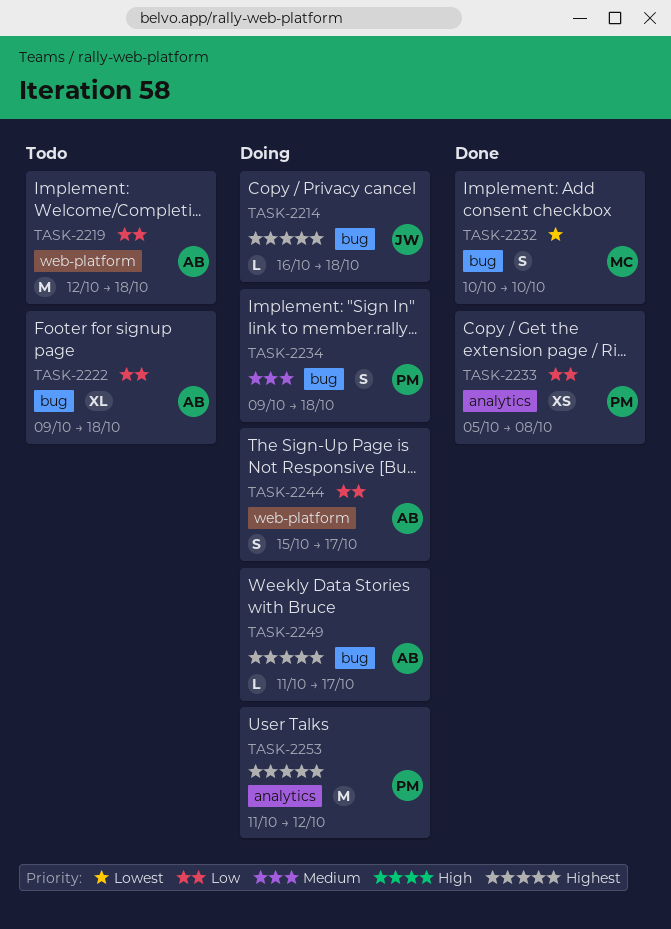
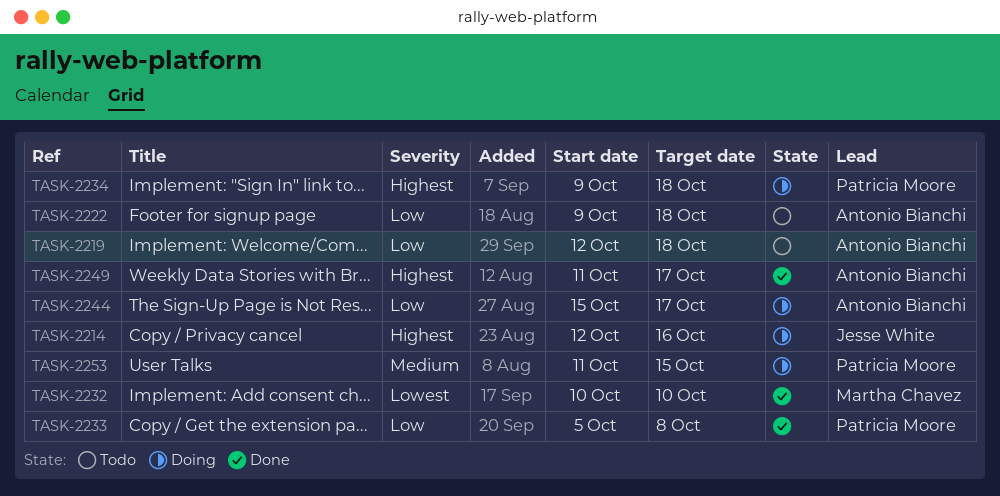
TASK-2214, start: Oct 16 -> Oct 12
TASK-2214, due: Oct 18 -> Oct 16
TASK-2234, priority: Medium -> Highest
TASK-2249, status: Doing -> Done
TASK-2253, priority: Highest -> Medium
TASK-2253, due: Oct 12 -> Oct 15

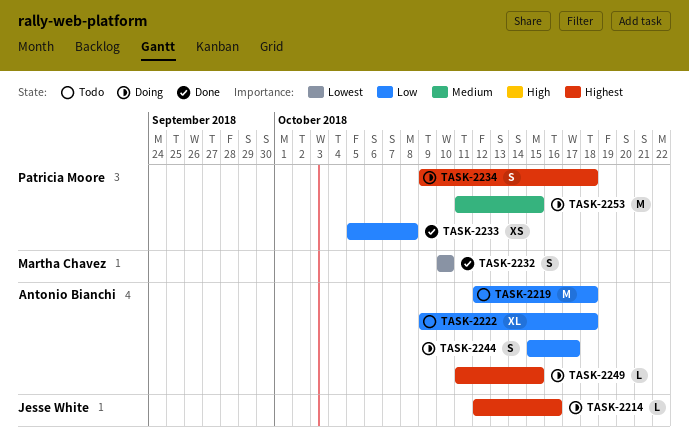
TASK-2249, status: Done -> Doing
TASK-2249, due: Oct 17 -> Oct 15

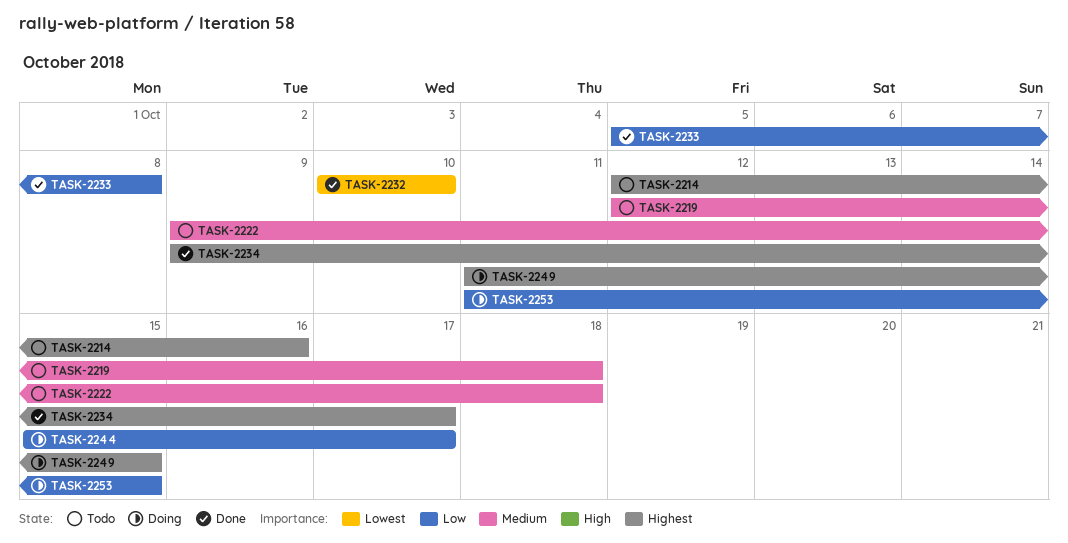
TASK-2214, status: Doing -> Todo
TASK-2219, priority: Low -> Medium
TASK-2222, priority: Low -> Medium
TASK-2234, status: Doing -> Done
TASK-2234, due: Oct 18 -> Oct 17
TASK-2253, priority: Medium -> Low

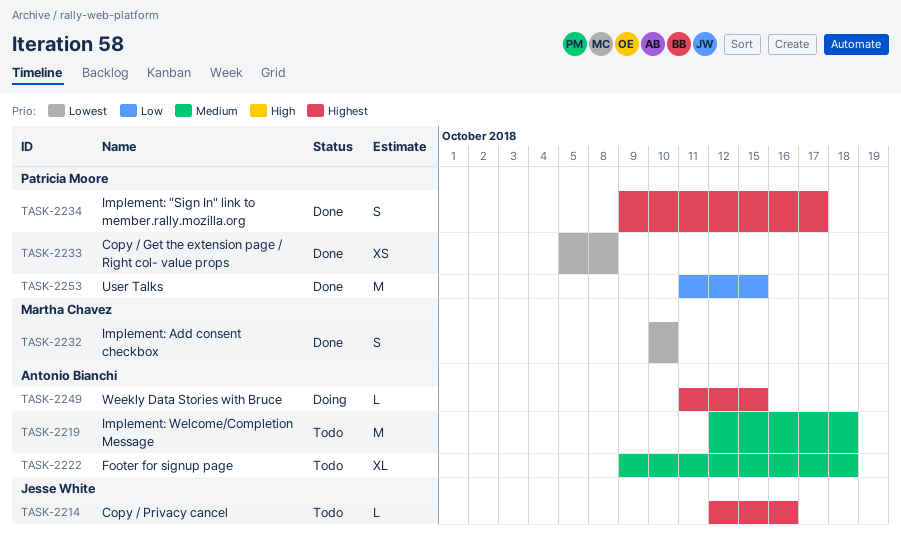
TASK-2233, priority: Low -> Lowest
TASK-2244: present -> none
TASK-2253, status: Doing -> Done

